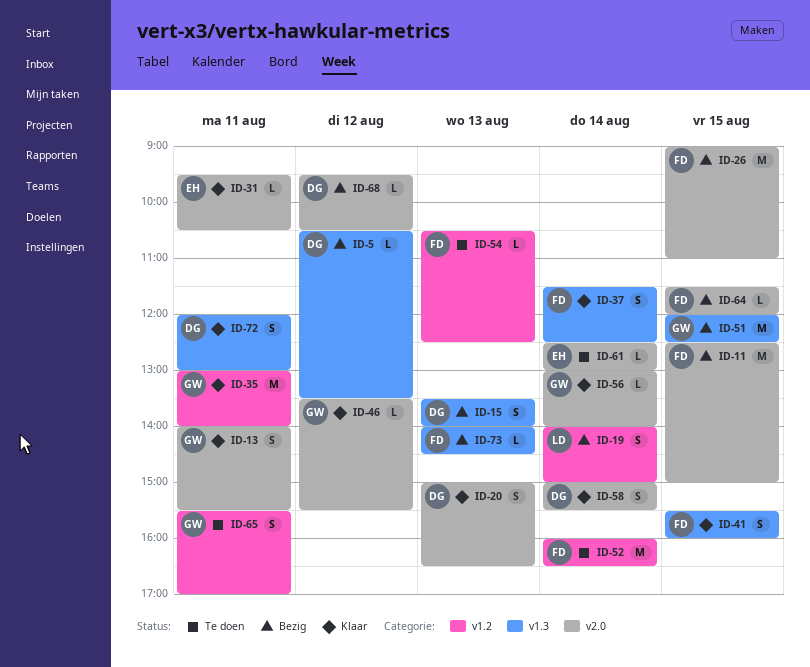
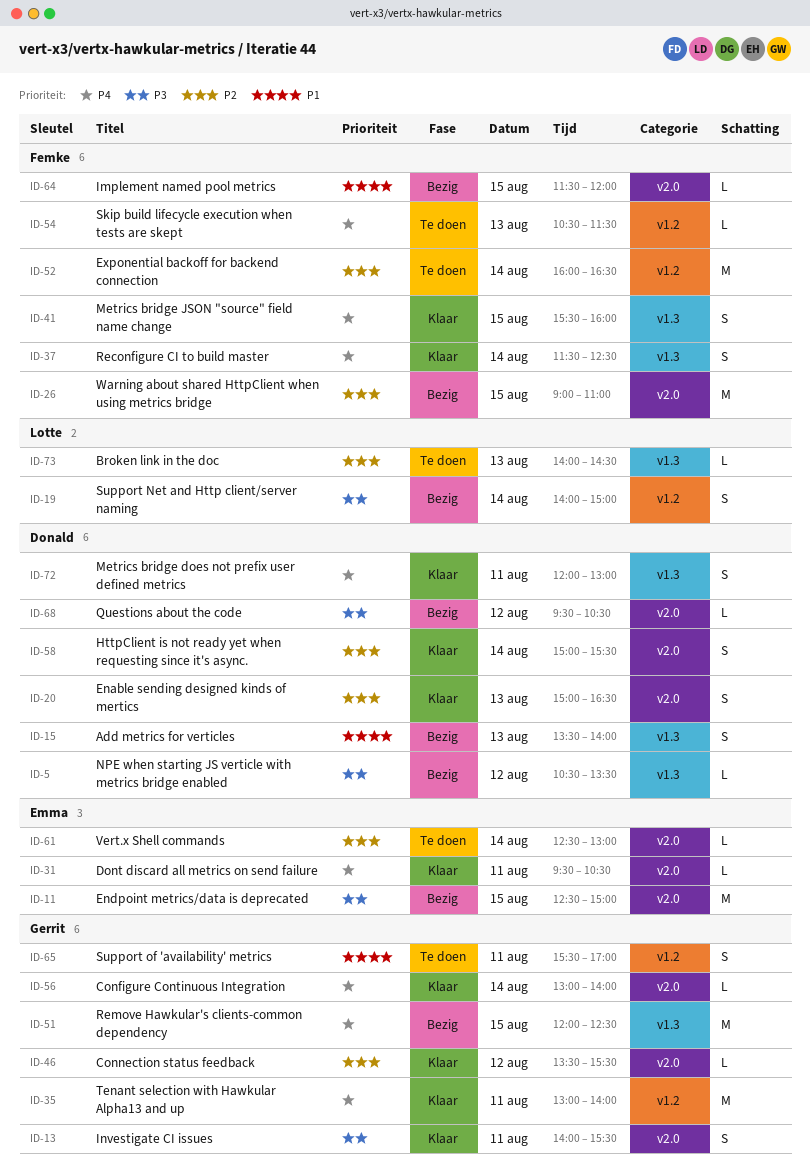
ID-11, owner: Femke -> Emma
ID-54, ends: 12:30 -> 11:30
ID-73, status: Bezig -> Te doen
ID-73, owner: Femke -> Lotte

